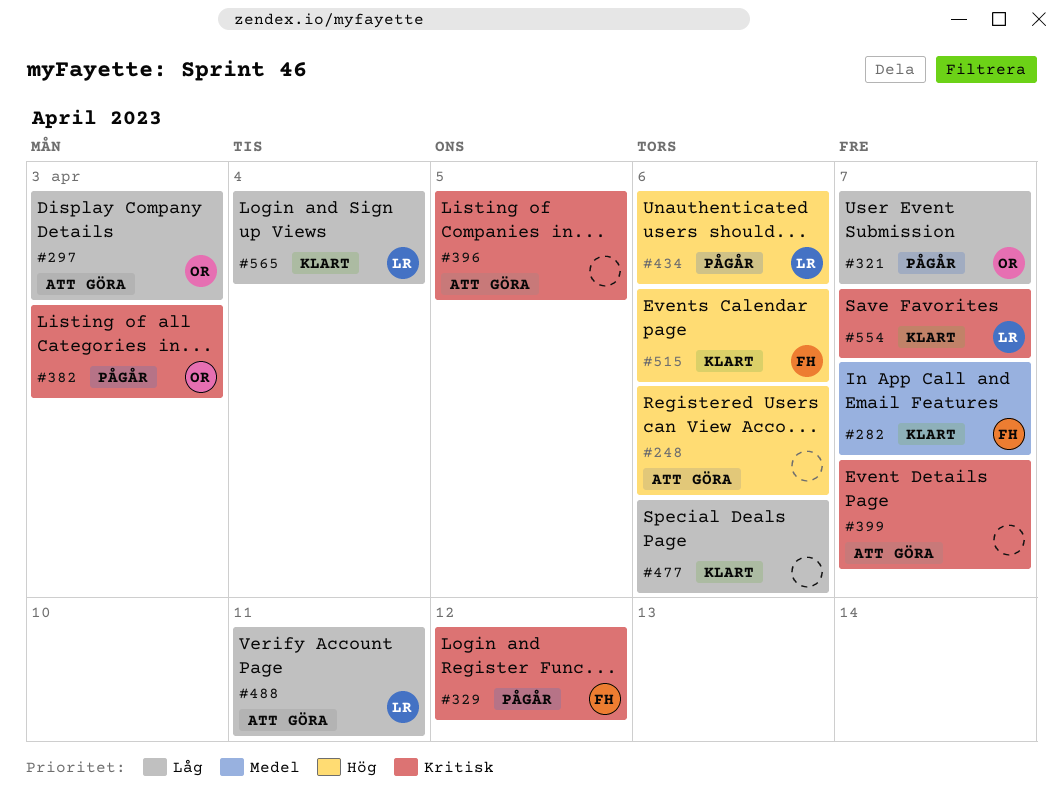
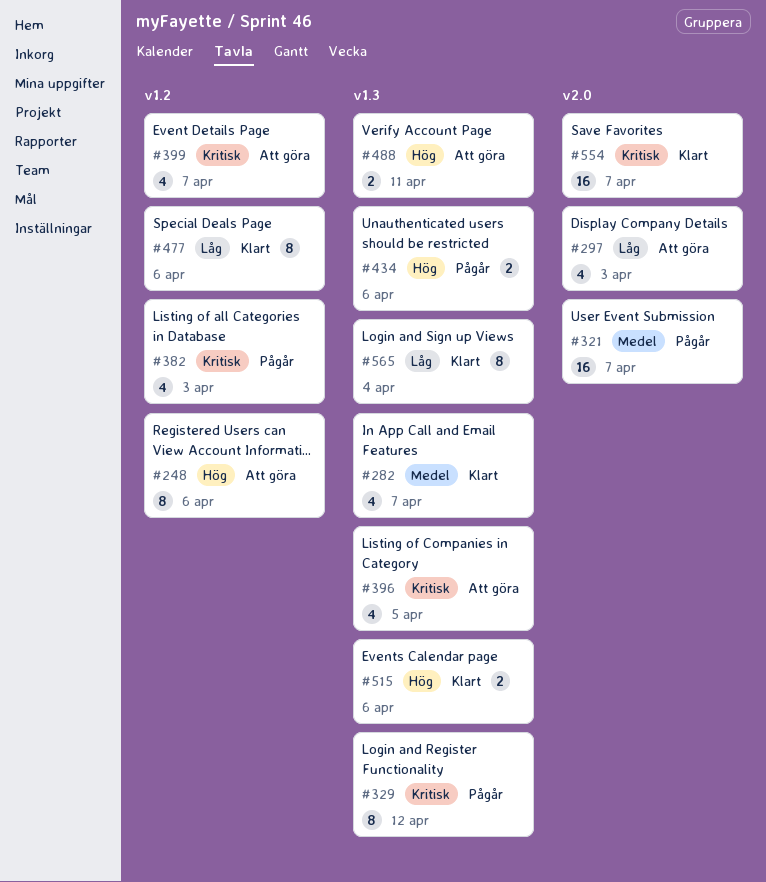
#321, priority: Låg -> Medel
#488, priority: Låg -> Hög

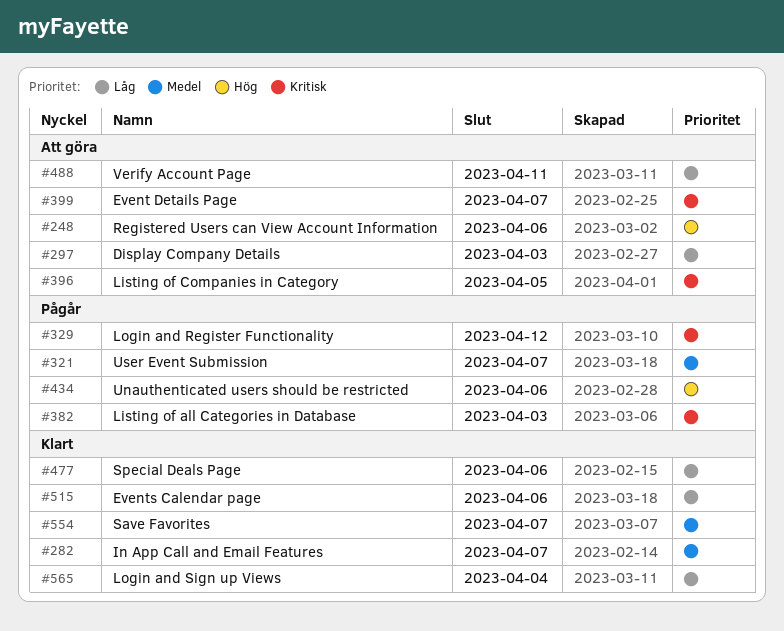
#488, priority: Hög -> Låg
#515, priority: Hög -> Låg
#554, priority: Kritisk -> Medel

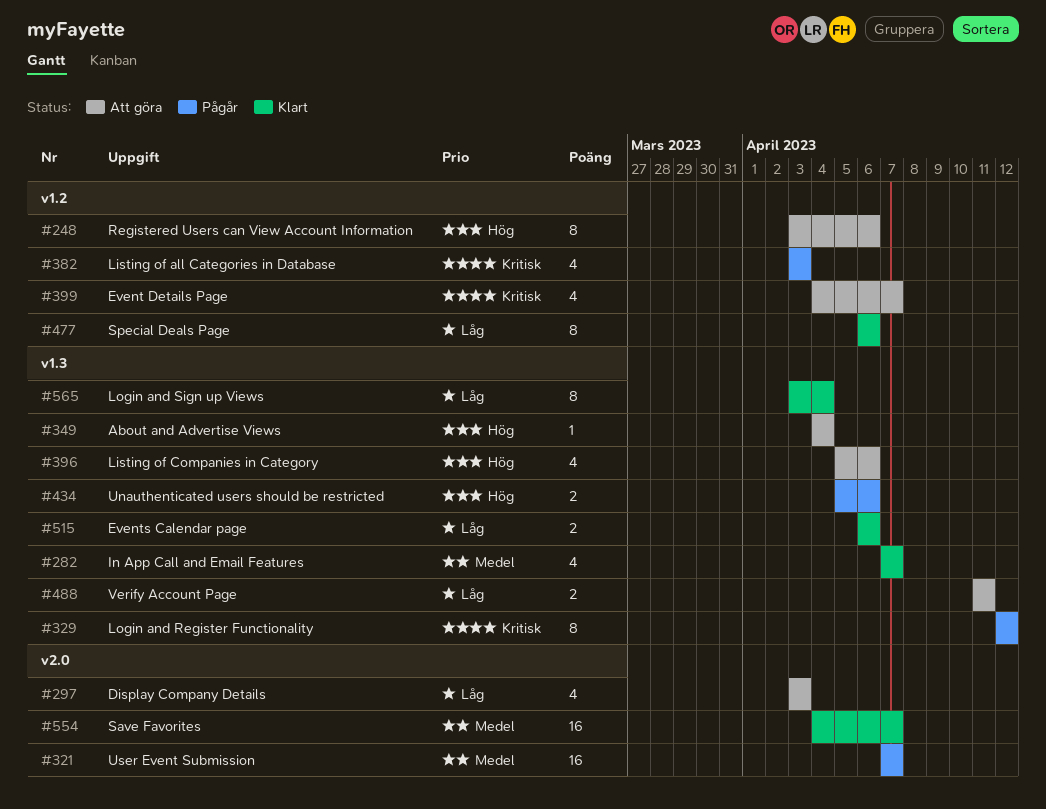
#349: none -> present
#396, priority: Kritisk -> Hög
#396, due: Apr 5 -> Apr 6

